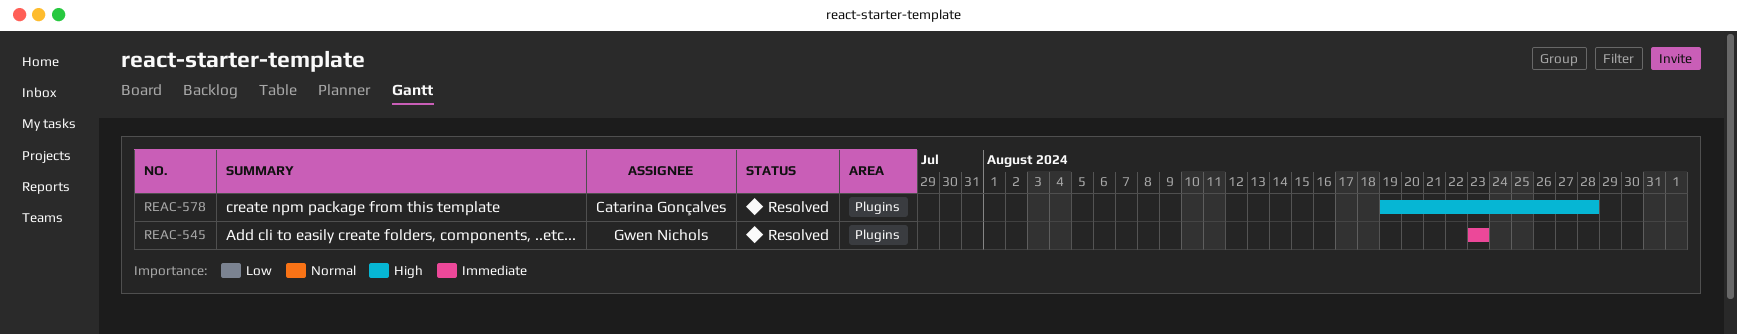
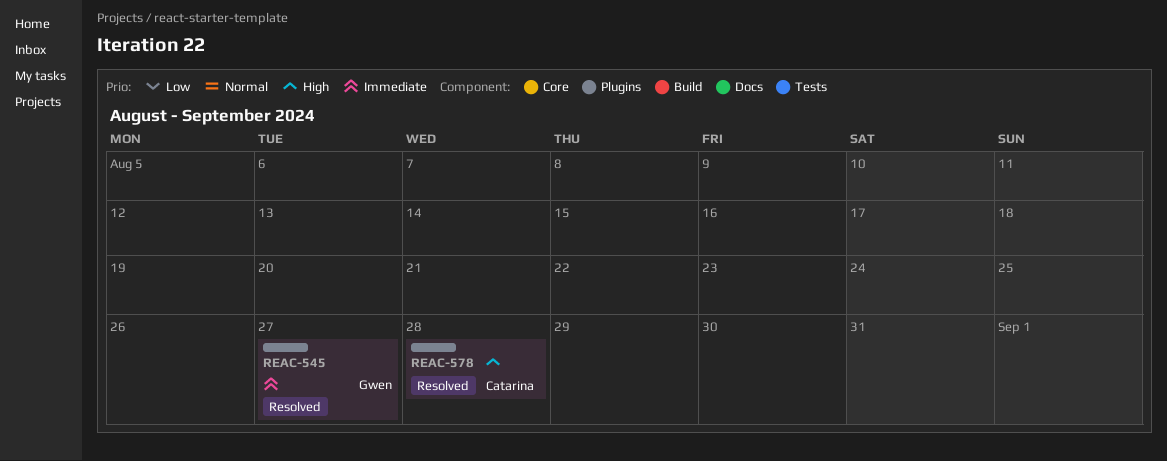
REAC-545, due: Aug 23 -> Aug 27

